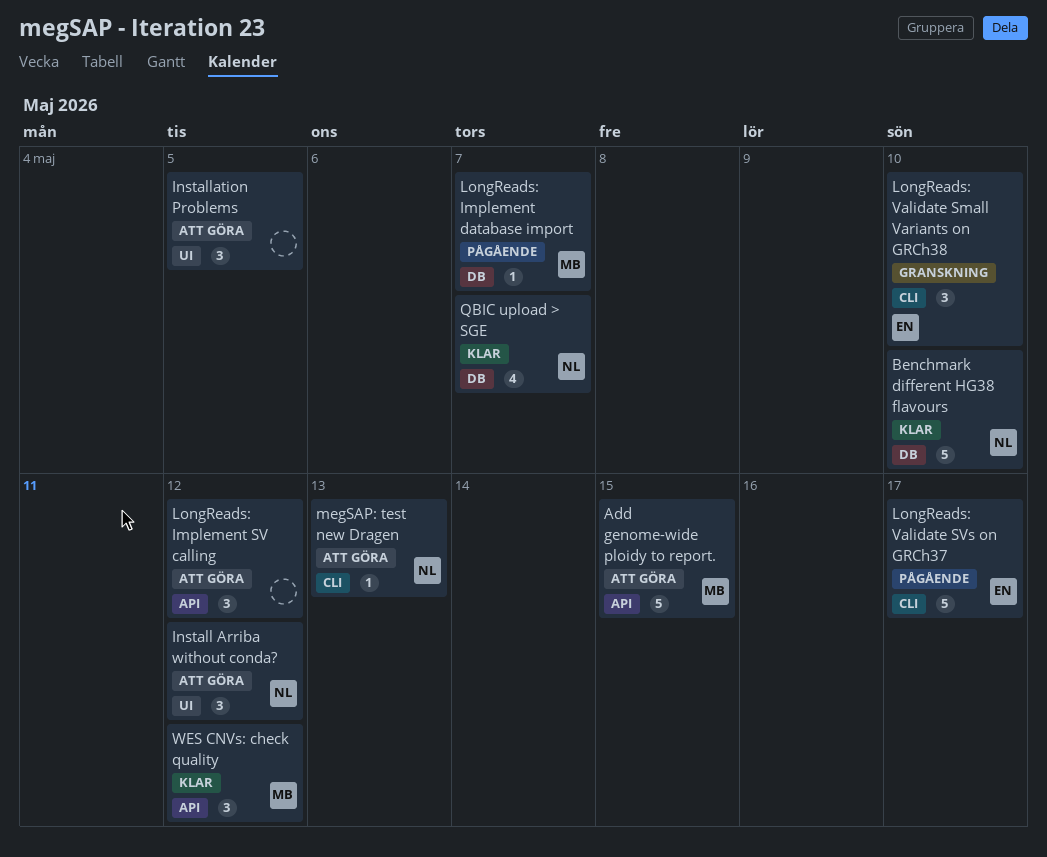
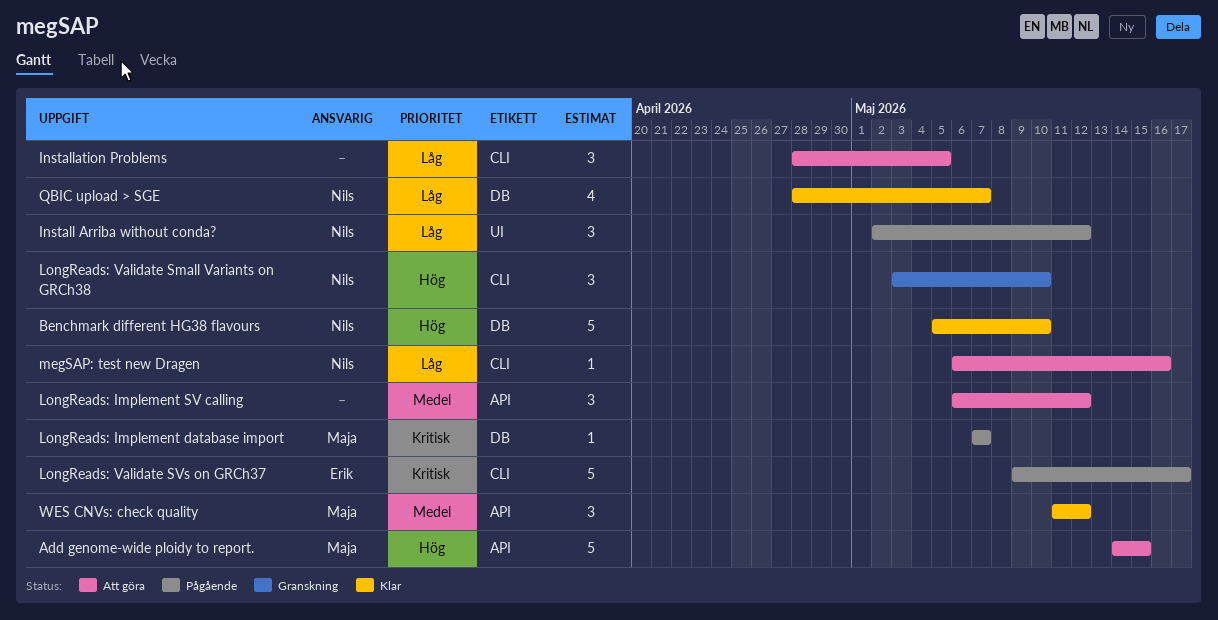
Install Arriba without conda?, status: Att göra -> Pågående
Installation Problems, label: UI -> CLI
LongReads: Validate Small Variants on GRCh38, owner: Erik -> Nils
megSAP: test new Dragen, due: May 13 -> May 16

